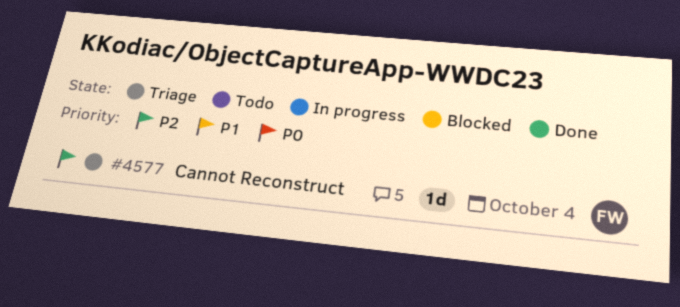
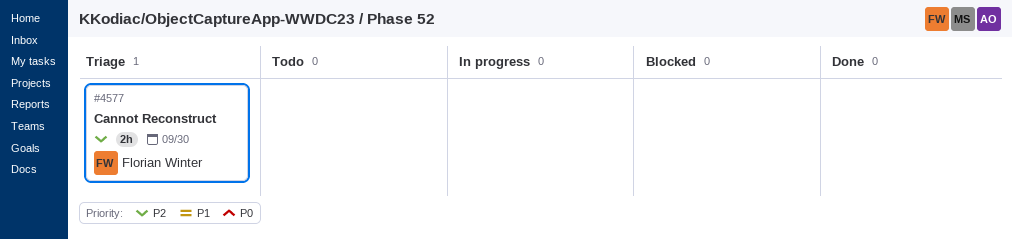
#4577, estimate: 1d -> 2h
#4577, due: Oct 4 -> Sep 30

